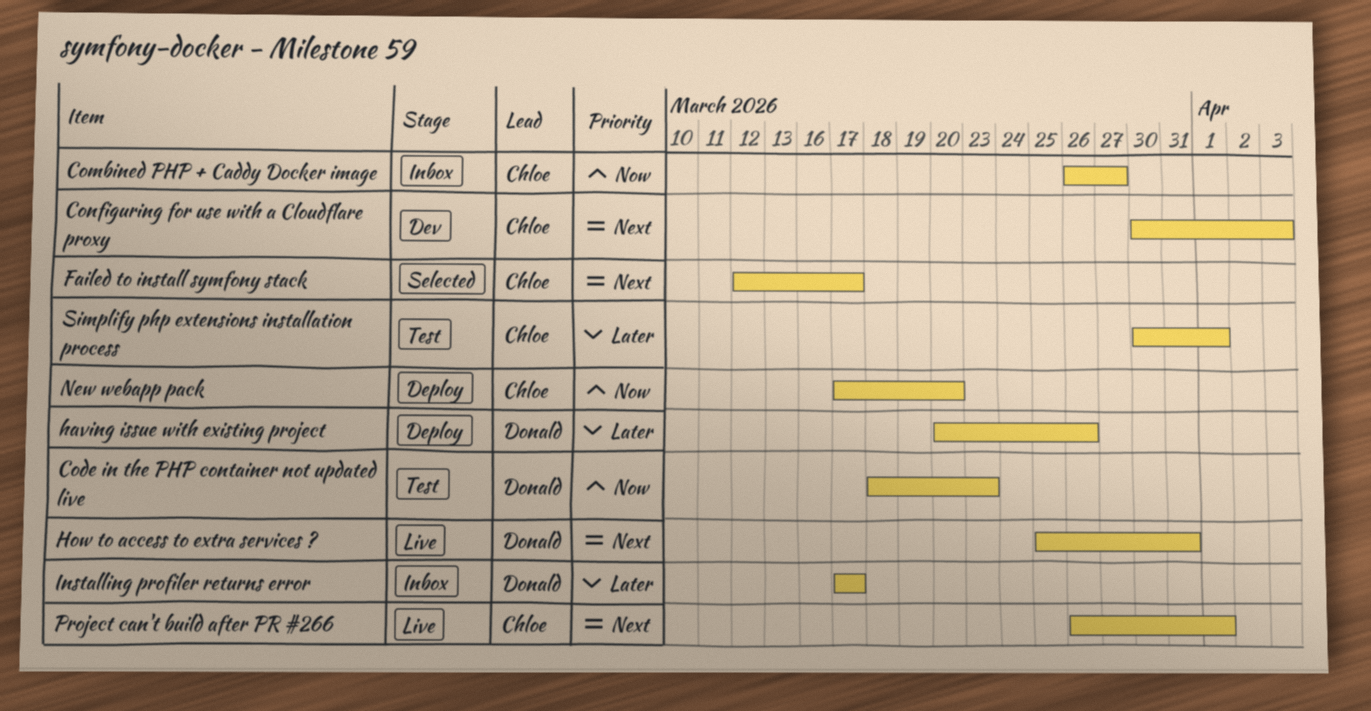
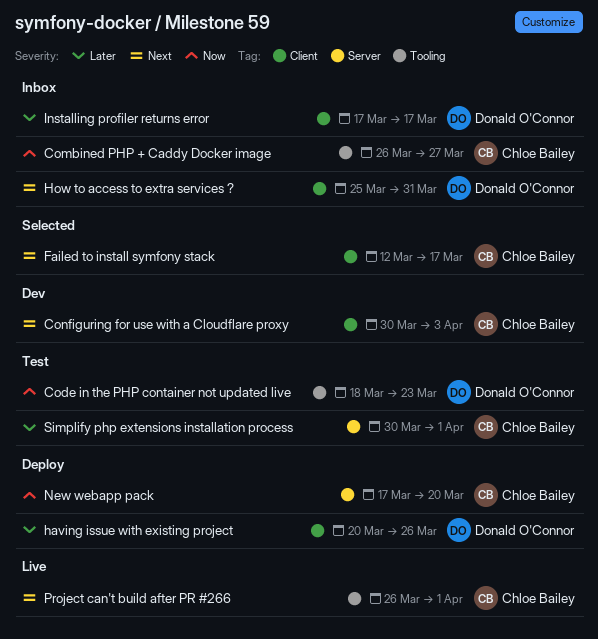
How to access to extra services ?, status: Live -> Inbox

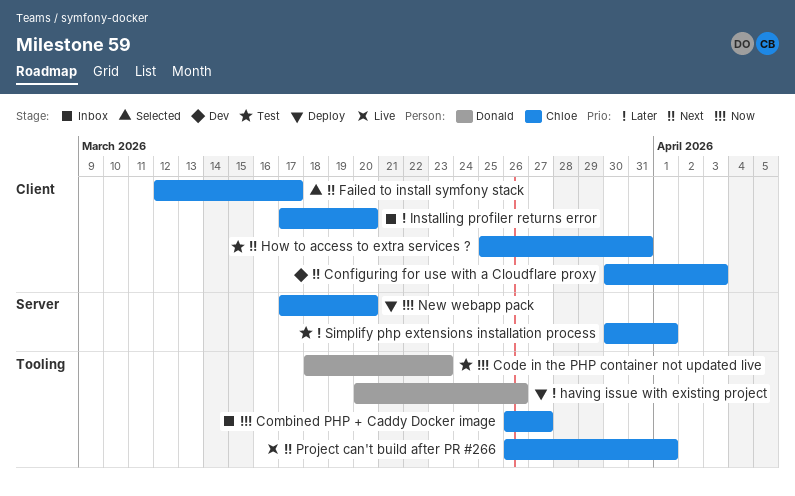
having issue with existing project, label: Client -> Tooling
How to access to extra services ?, status: Inbox -> Test
How to access to extra services ?, owner: Donald O'Connor -> Chloe Bailey
Installing profiler returns error, owner: Donald O'Connor -> Chloe Bailey
Installing profiler returns error, due: Mar 17 -> Mar 20

